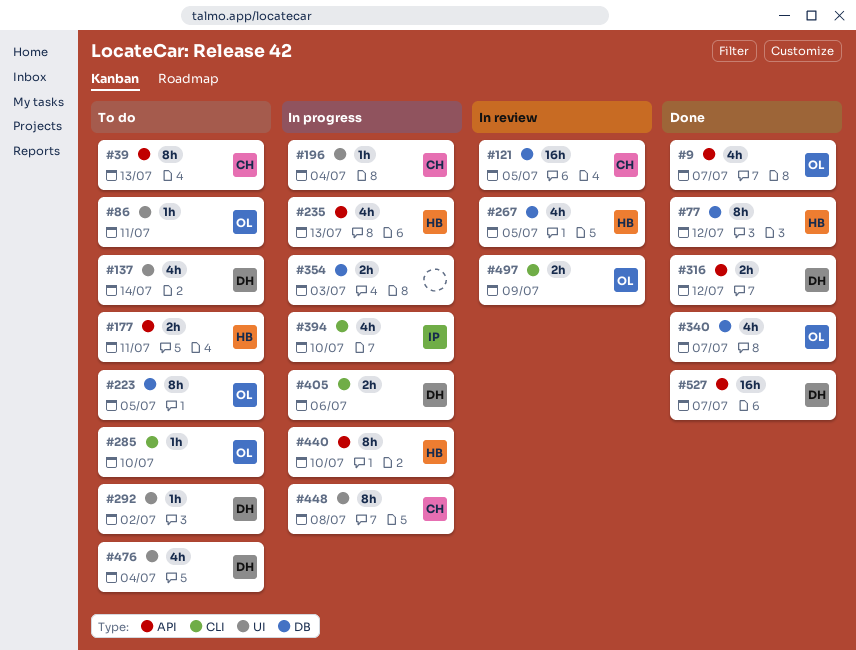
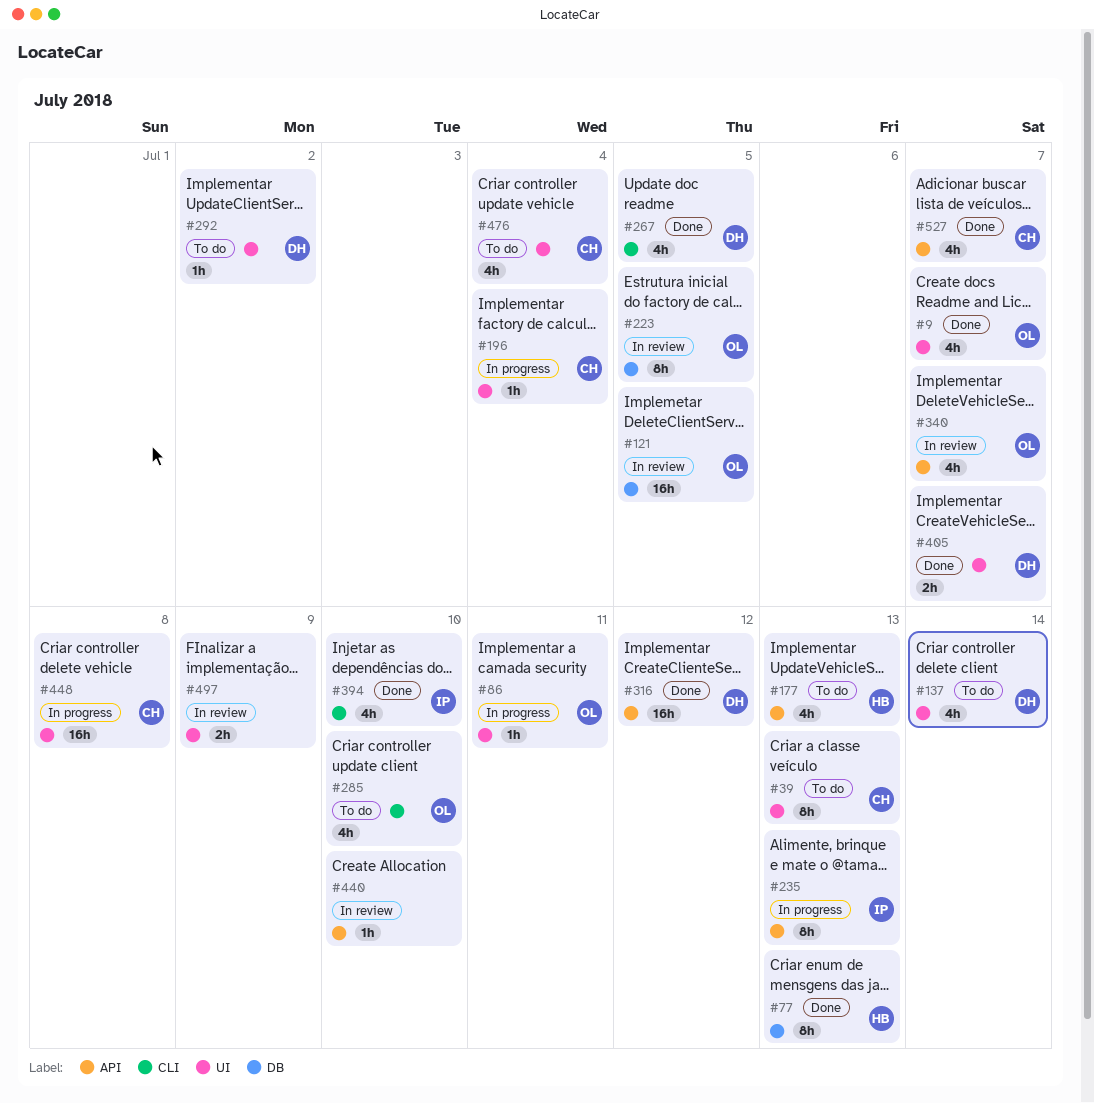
#9, label: API -> UI
#39, label: API -> UI
#77, due: Jul 12 -> Jul 13
#86, status: To do -> In progress
#121, owner: CH -> OL
#177, estimate: 2h -> 4h
#177, due: Jul 11 -> Jul 13
#223, status: To do -> In review
#235, owner: HB -> IP
#235, estimate: 4h -> 8h
#267, status: In review -> Done
#267, owner: HB -> DH
#267, label: DB -> CLI
#285, estimate: 1h -> 4h
#316, estimate: 2h -> 16h
#340, status: Done -> In review
#340, label: DB -> API
#354: present -> none
#394, status: In progress -> Done
#405, status: In progress -> Done
#405, label: CLI -> UI
#405, due: Jul 6 -> Jul 7
#440, status: In progress -> In review
#440, owner: HB -> none
#440, estimate: 8h -> 1h
#448, estimate: 8h -> 16h
#476, owner: DH -> CH
#497, owner: OL -> none
#497, label: CLI -> UI
#527, owner: DH -> CH
#527, estimate: 16h -> 4h

